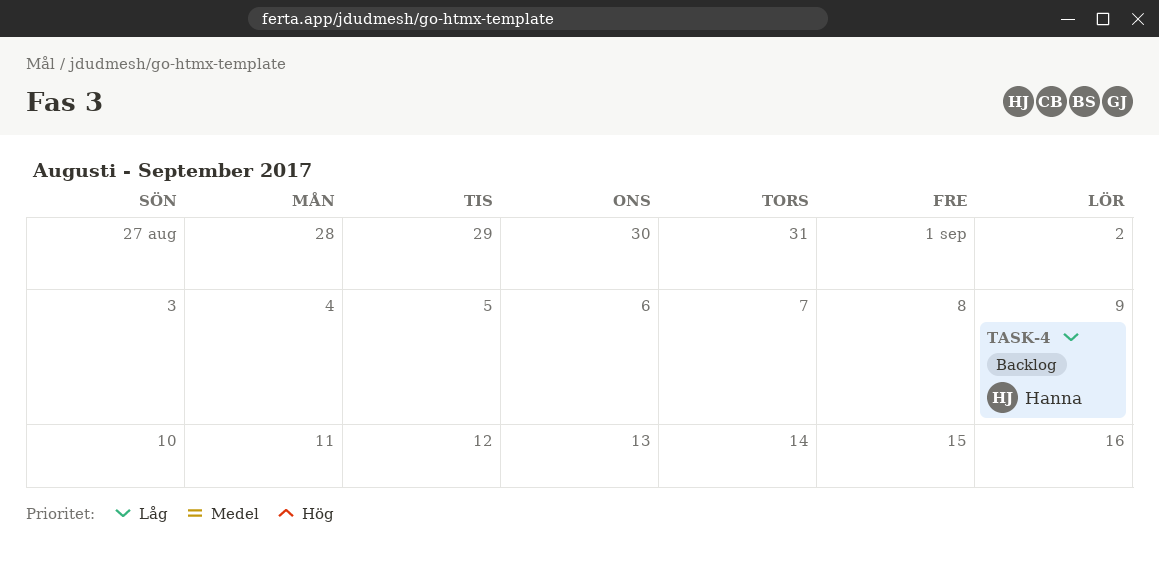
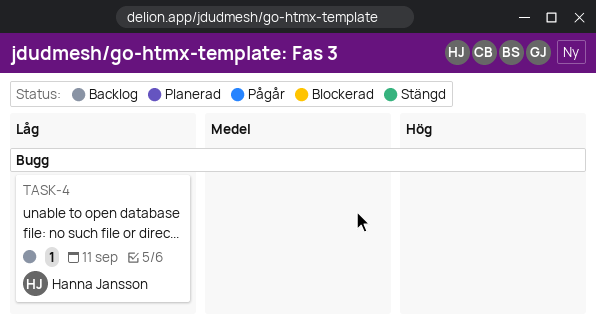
TASK-4, due: Sep 9 -> Sep 11

